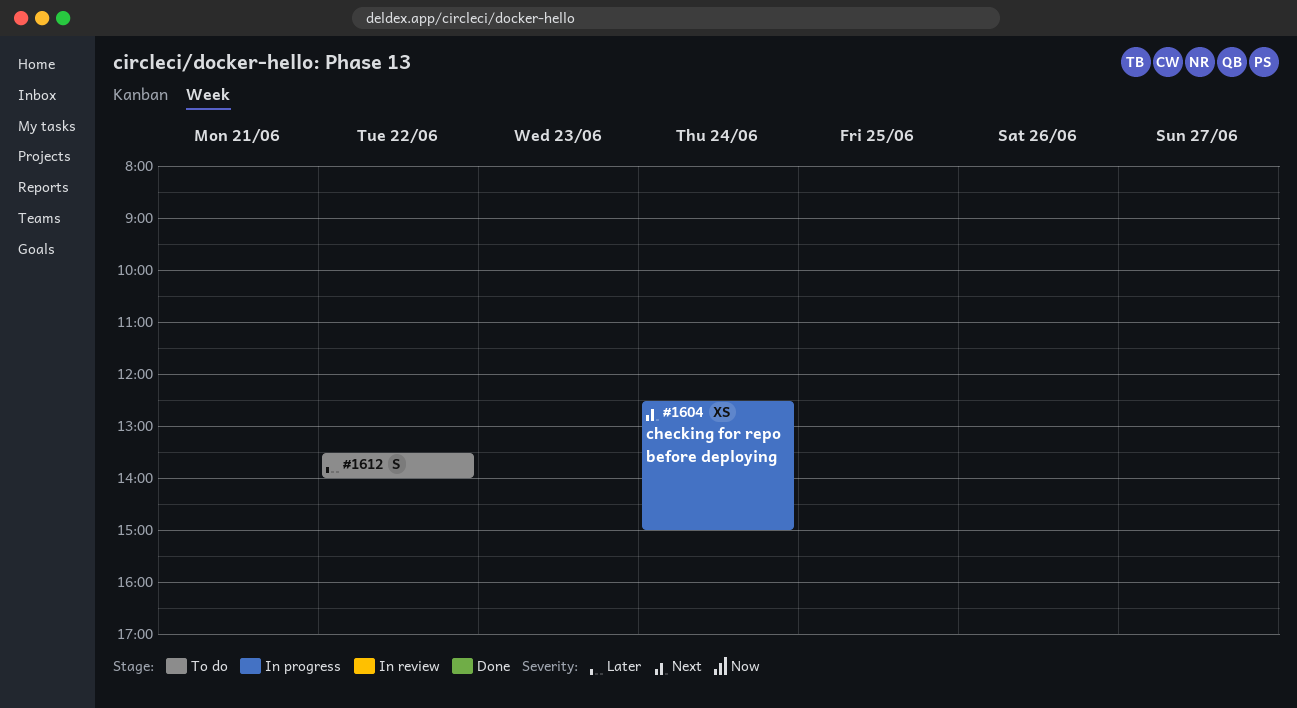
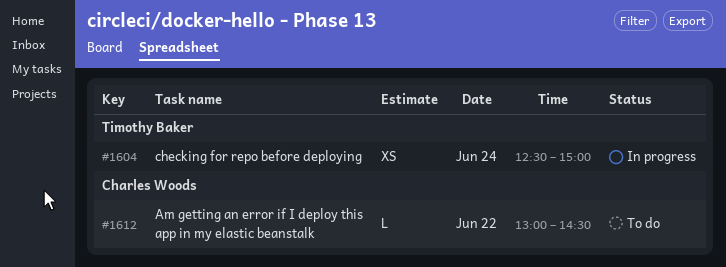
#1612, estimate: S -> L
#1612, begins: 13:30 -> 13:00
#1612, ends: 14:00 -> 14:30

